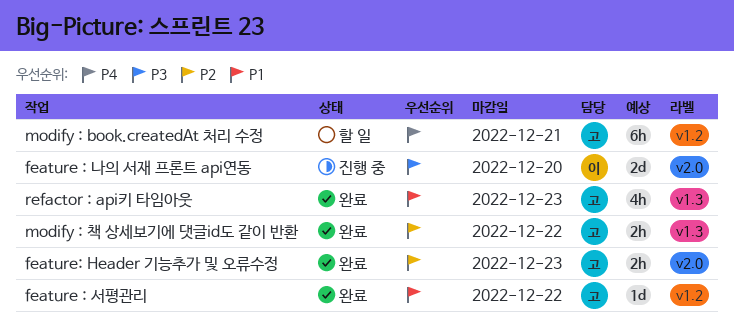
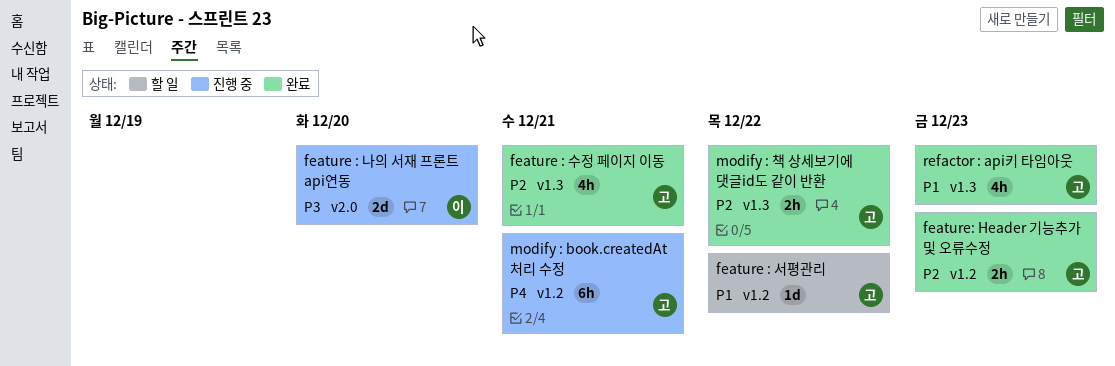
feature : 서평관리, status: 완료 -> 할 일
feature : 수정 페이지 이동: none -> present
feature: Header 기능추가 및 오류수정, label: v2.0 -> v1.2
modify : book.createdAt 처리 수정, status: 할 일 -> 진행 중

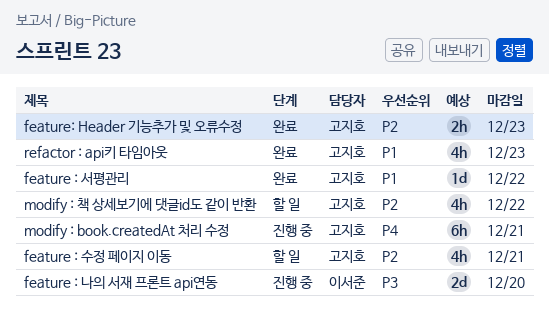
feature : 서평관리, status: 할 일 -> 완료
feature : 수정 페이지 이동, status: 완료 -> 할 일
modify : 책 상세보기에 댓글id도 같이 반환, status: 완료 -> 할 일
modify : 책 상세보기에 댓글id도 같이 반환, estimate: 2h -> 4h

